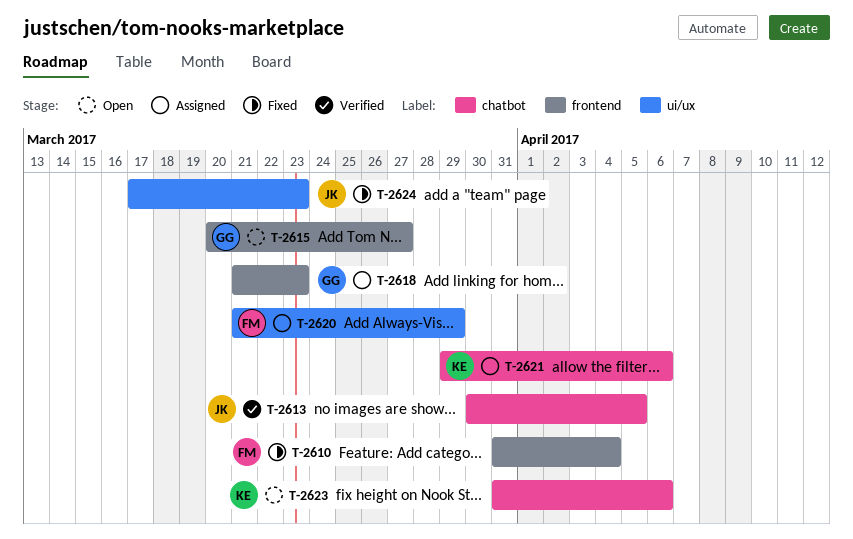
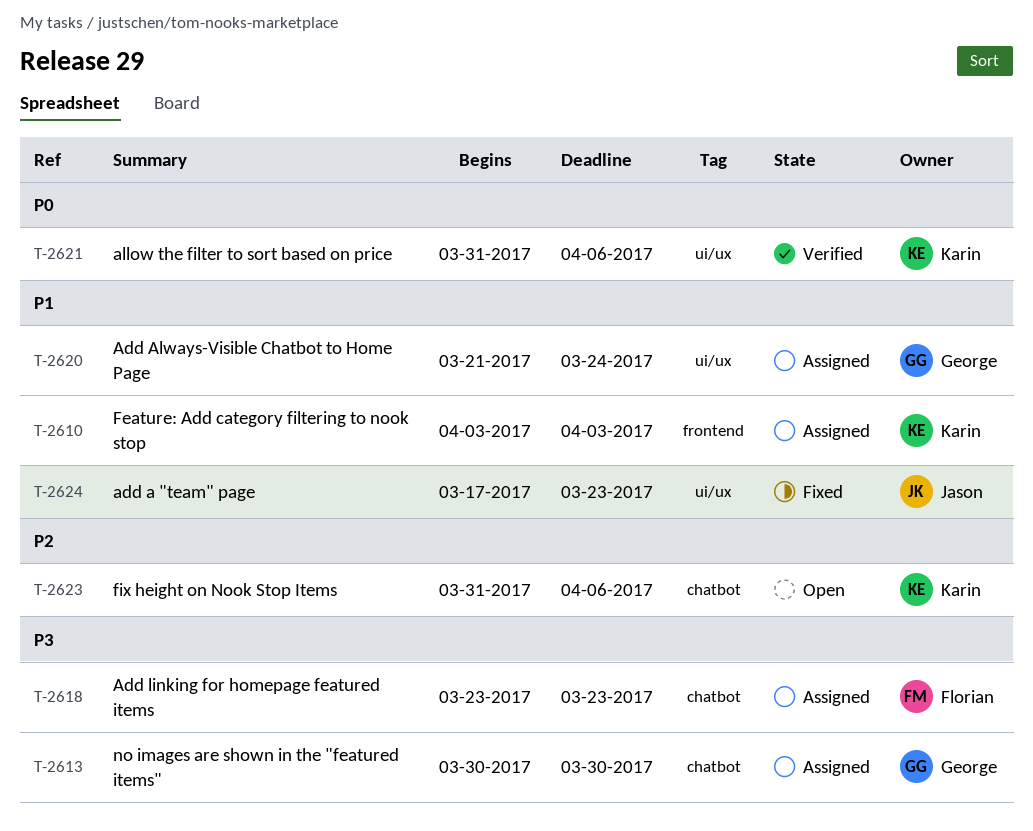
T-2610, status: Fixed -> Assigned
T-2610, owner: Florian -> Karin
T-2610, start: Mar 31 -> Apr 3
T-2610, due: Apr 4 -> Apr 3
T-2613, status: Verified -> Assigned
T-2613, owner: Jason -> George
T-2613, due: Apr 5 -> Mar 30
T-2615: present -> none
T-2618, owner: George -> Florian
T-2618, label: frontend -> chatbot
T-2618, start: Mar 21 -> Mar 23
T-2620, owner: Florian -> George
T-2620, due: Mar 29 -> Mar 24
T-2621, status: Assigned -> Verified
T-2621, label: chatbot -> ui/ux
T-2621, start: Mar 29 -> Mar 31

